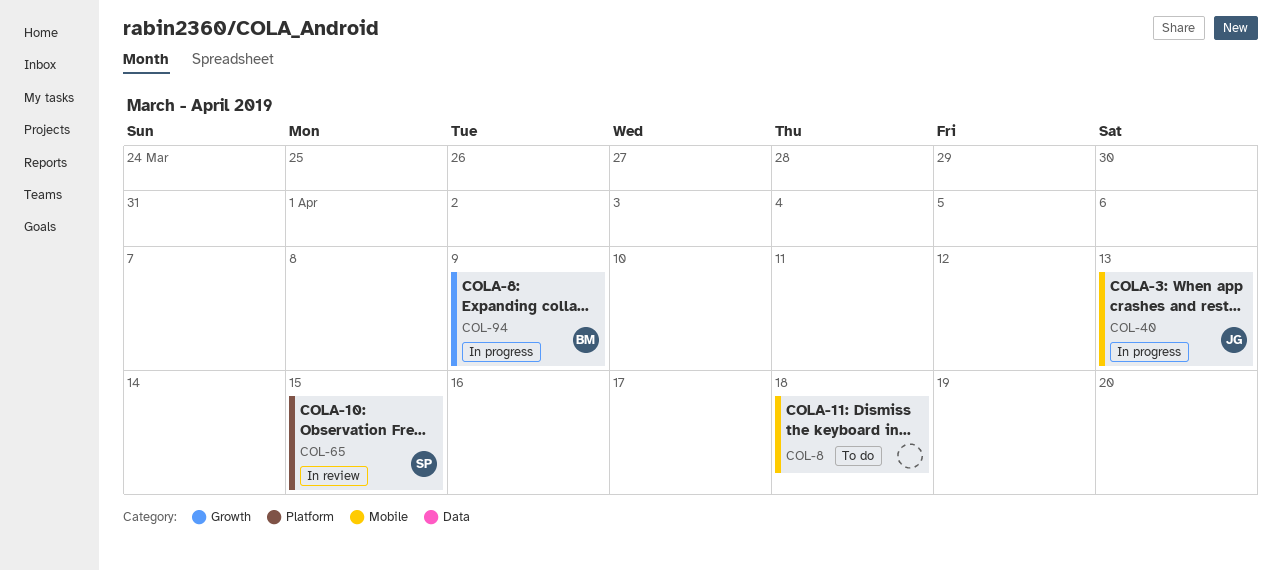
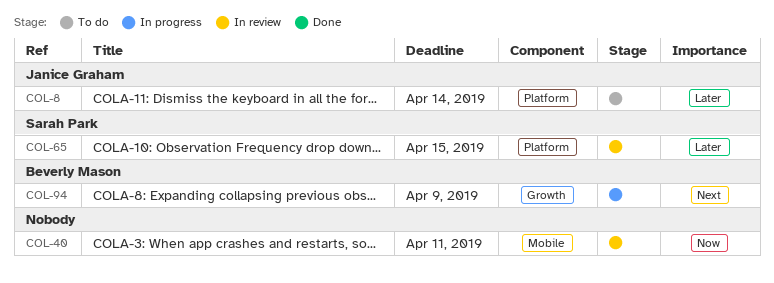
COL-8, owner: none -> Janice Graham
COL-8, label: Mobile -> Platform
COL-8, due: Apr 18 -> Apr 14
COL-40, status: In progress -> In review
COL-40, owner: Janice Graham -> none
COL-40, due: Apr 13 -> Apr 11

